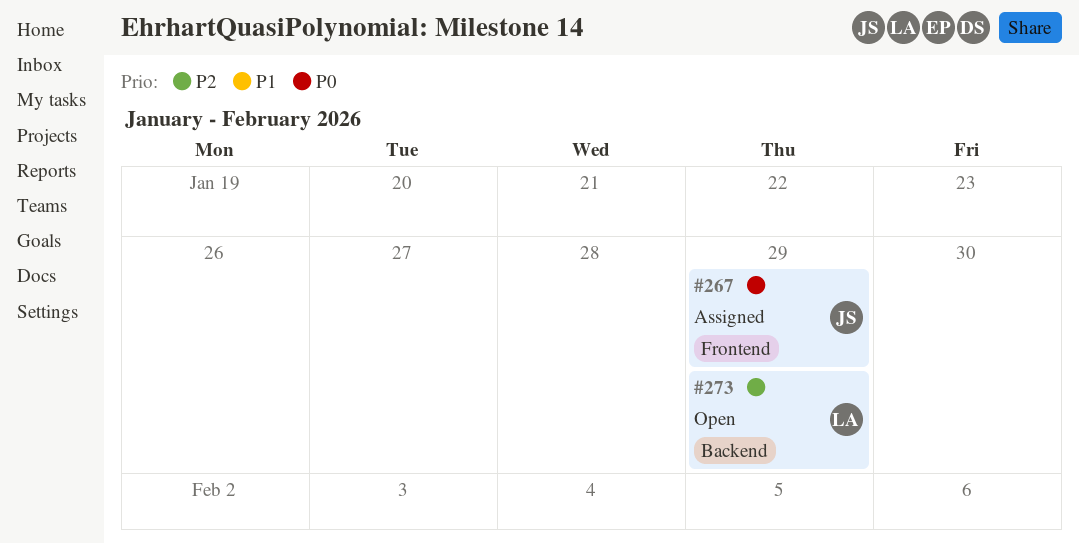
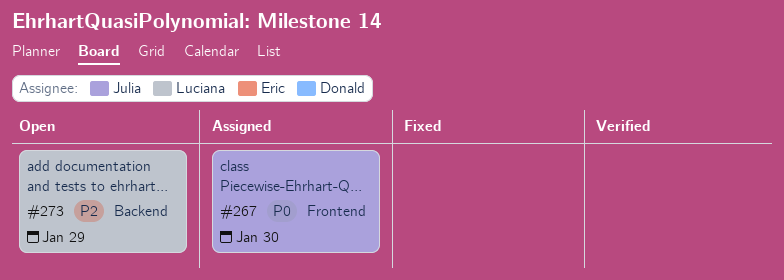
#267, due: Jan 29 -> Jan 30

